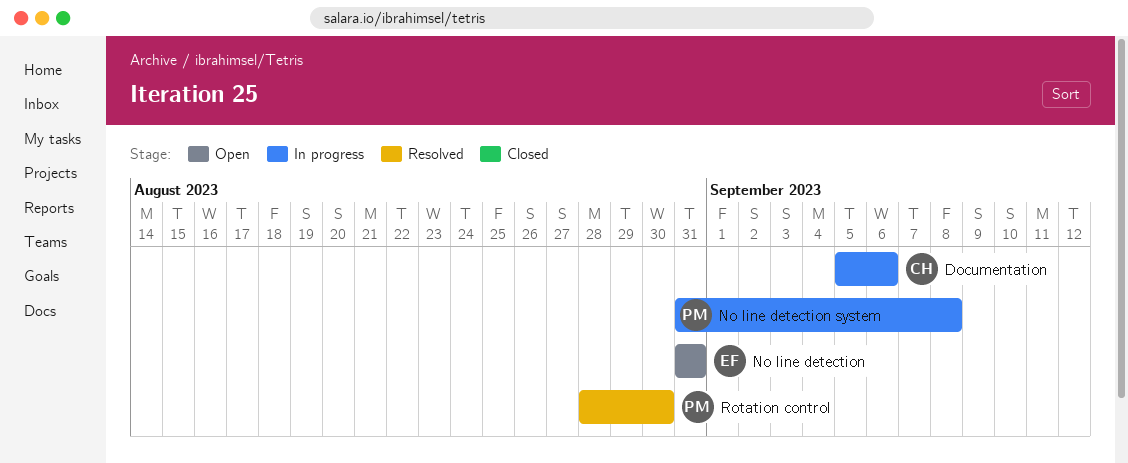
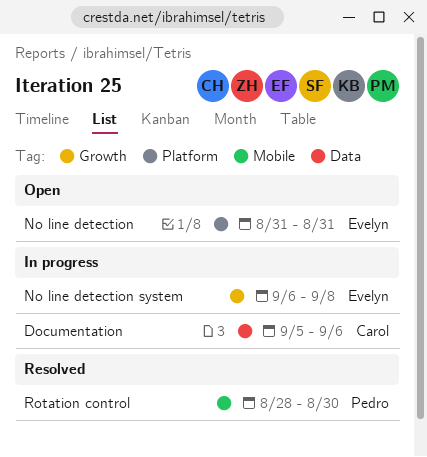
No line detection system, owner: Pedro -> Evelyn
No line detection system, start: Aug 31 -> Sep 6

